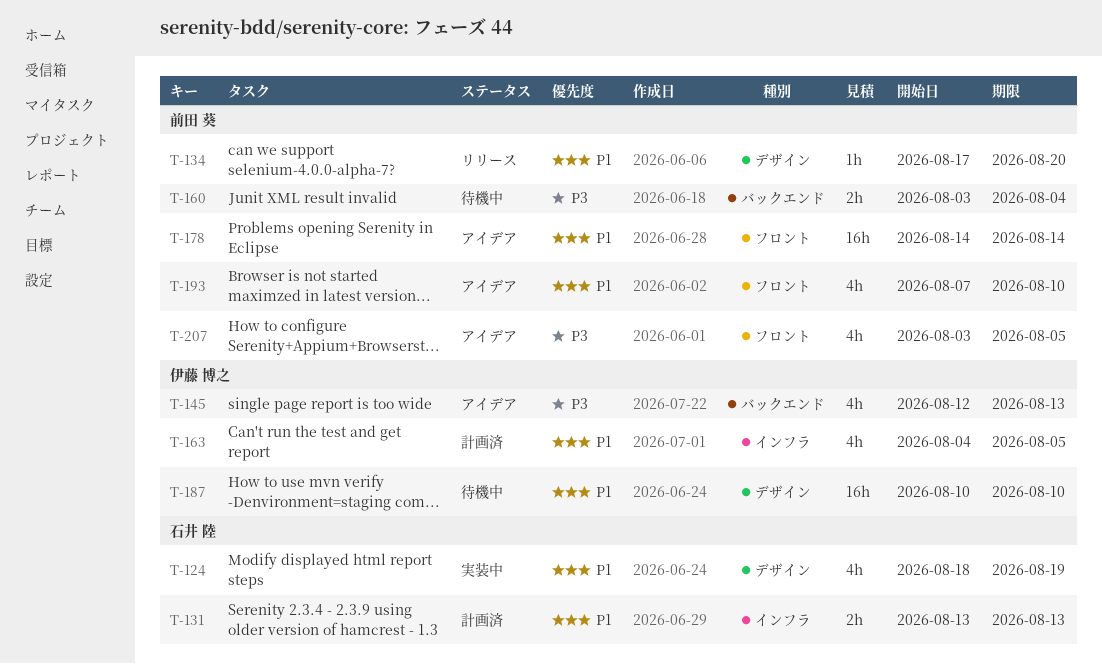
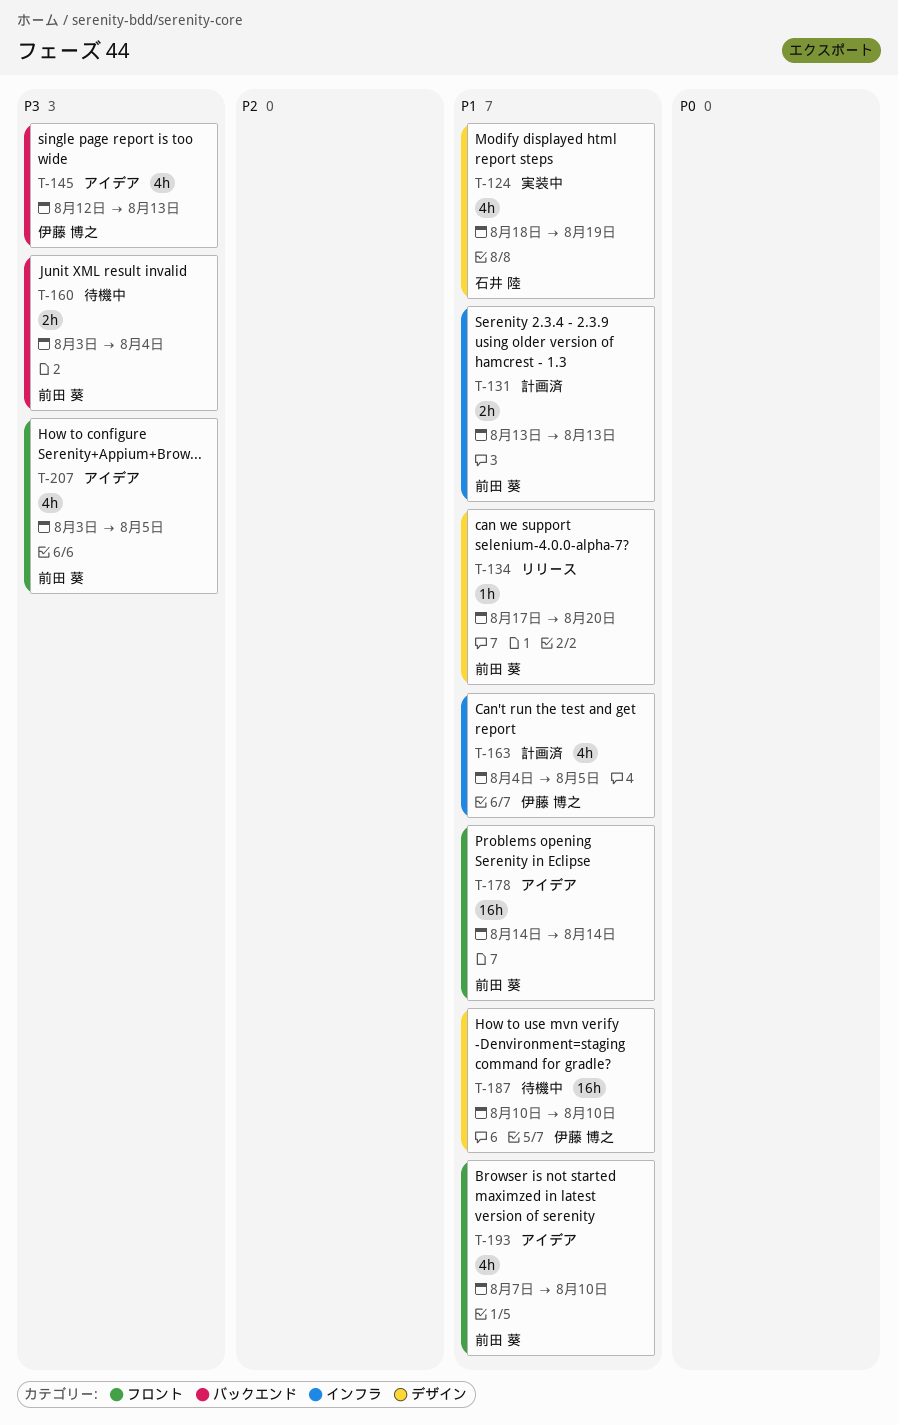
T-131, owner: 石井 陸 -> 前田 葵

